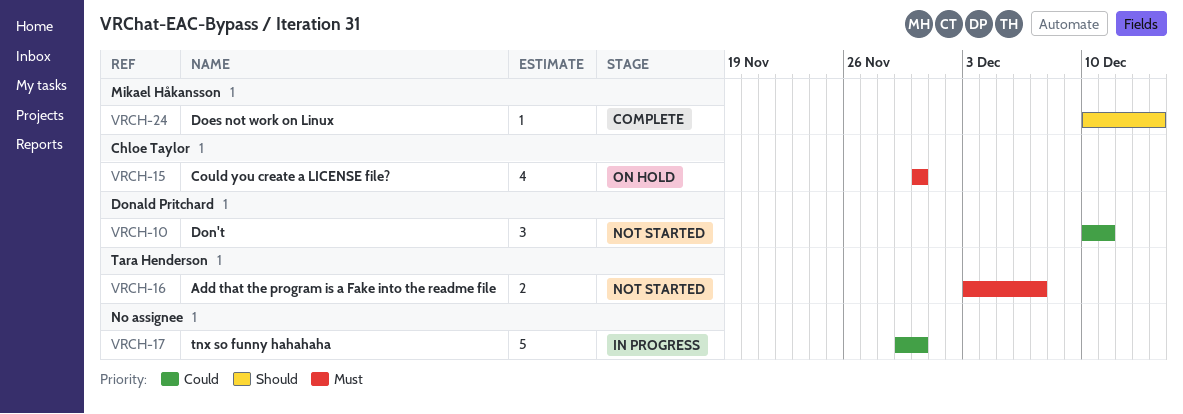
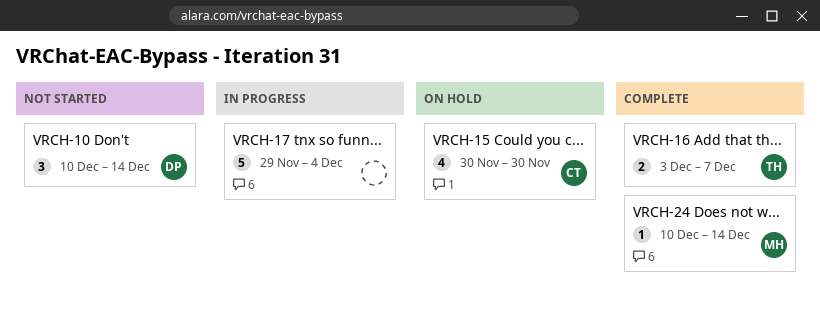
VRCH-10, due: Dec 11 -> Dec 14
VRCH-16, status: Not started -> Complete
VRCH-17, due: Nov 30 -> Dec 4

